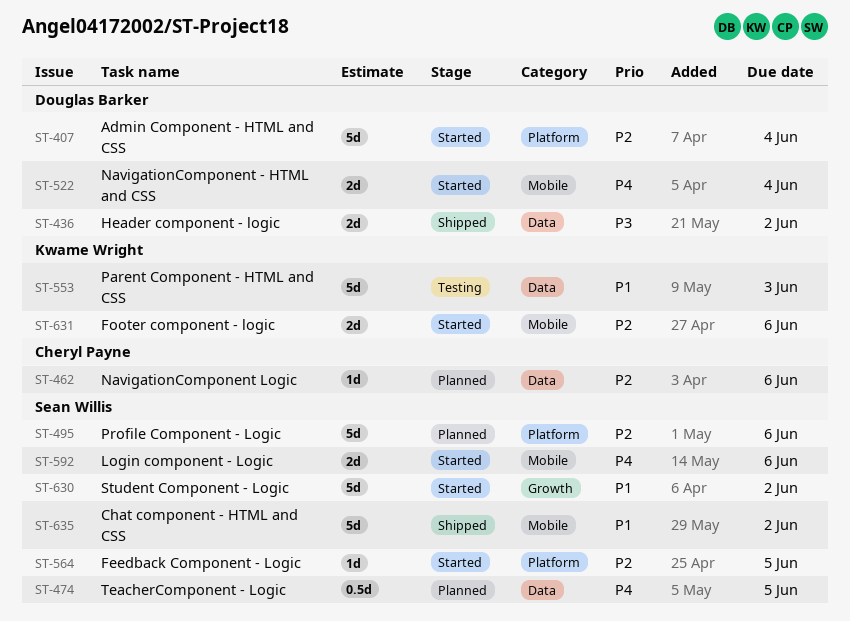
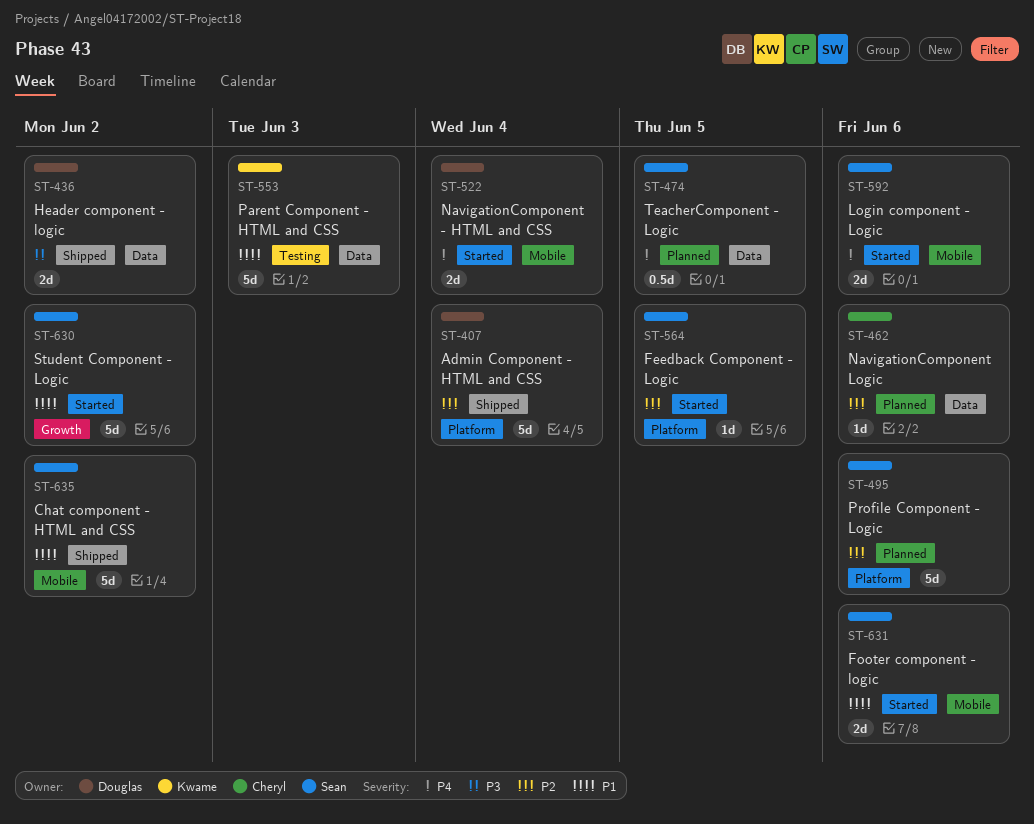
ST-407, status: Started -> Shipped
ST-631, owner: Kwame Wright -> Sean Willis
ST-631, priority: P2 -> P1

